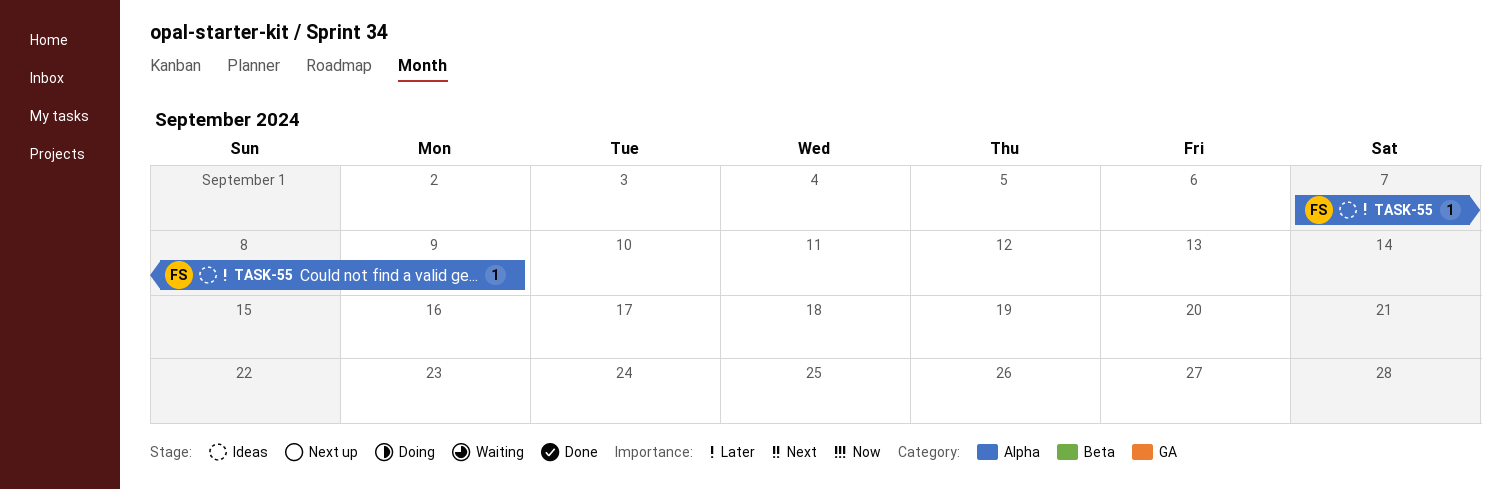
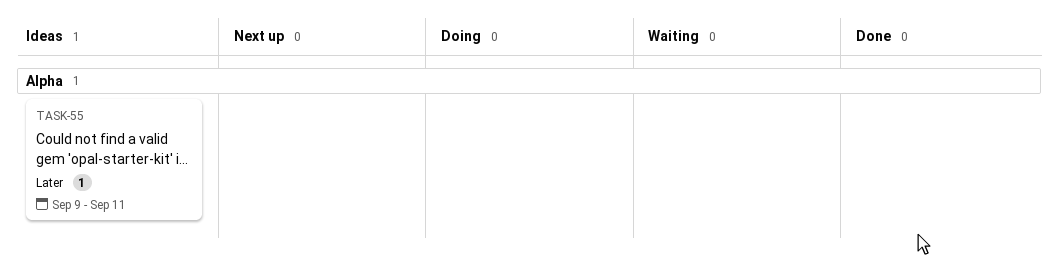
TASK-55, start: Sep 7 -> Sep 9
TASK-55, due: Sep 9 -> Sep 11

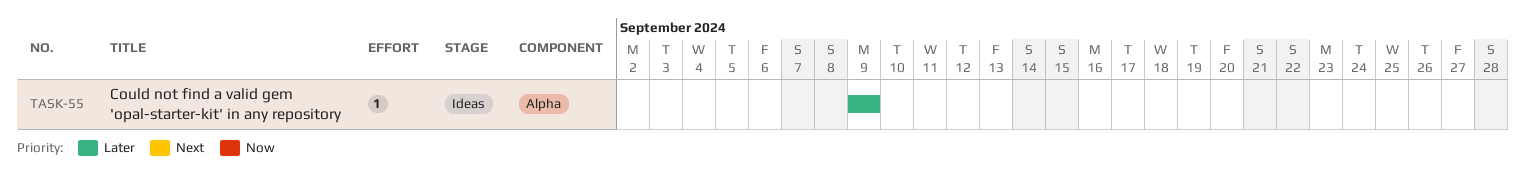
TASK-55, due: Sep 11 -> Sep 9

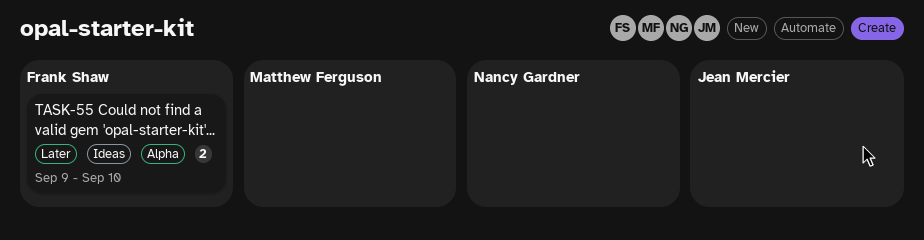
TASK-55, estimate: 1 -> 2
TASK-55, due: Sep 9 -> Sep 10

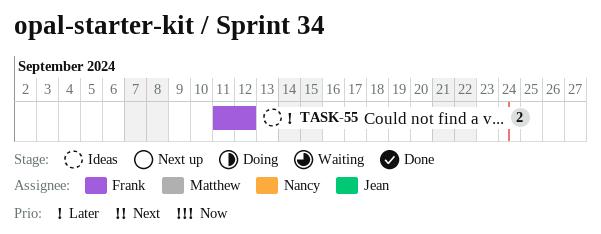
TASK-55, start: Sep 9 -> Sep 11
TASK-55, due: Sep 10 -> Sep 12

